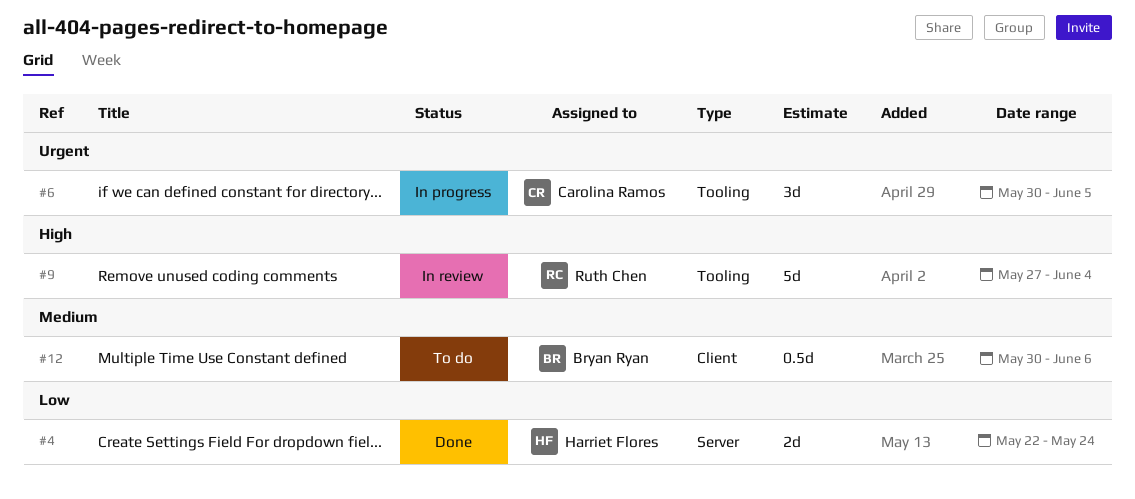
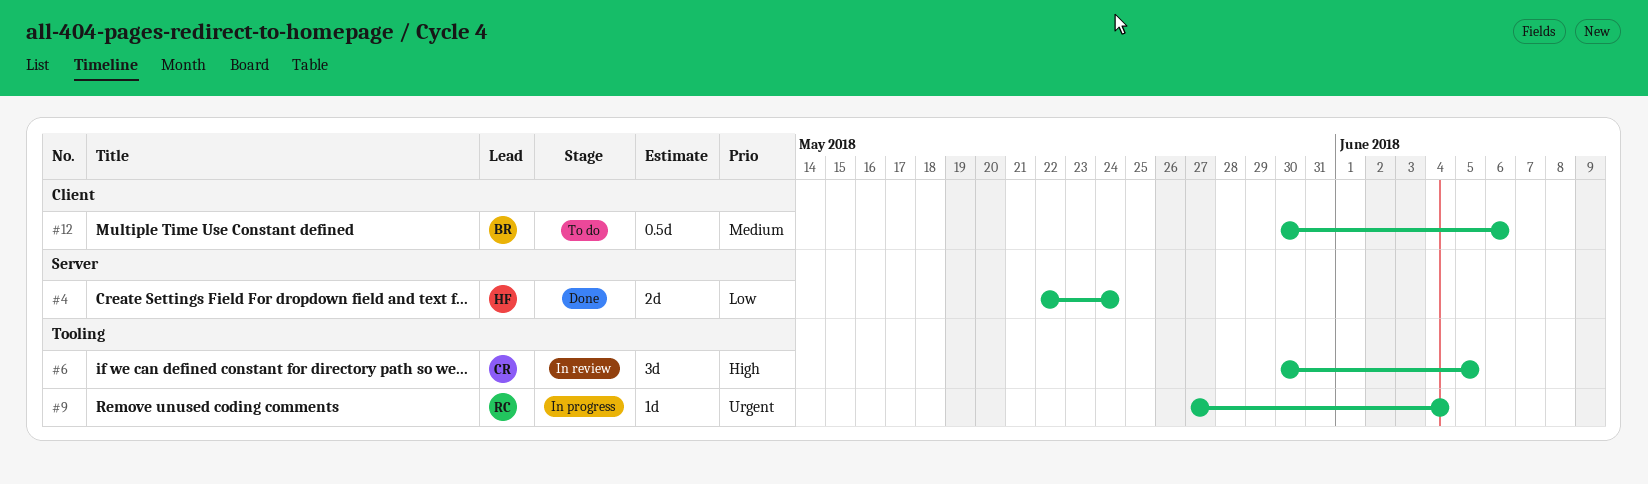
#6, status: In progress -> In review
#6, priority: Urgent -> High
#9, status: In review -> In progress
#9, priority: High -> Urgent
#9, estimate: 5d -> 1d

